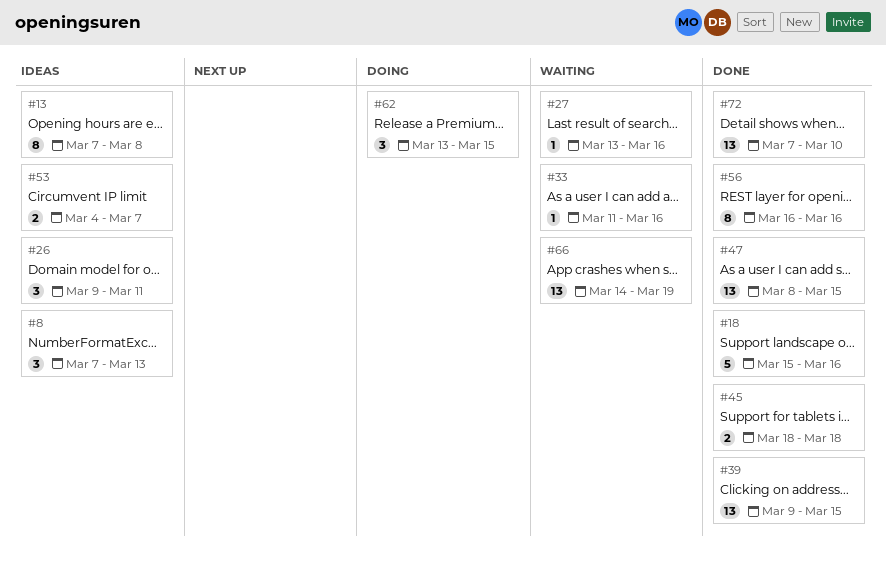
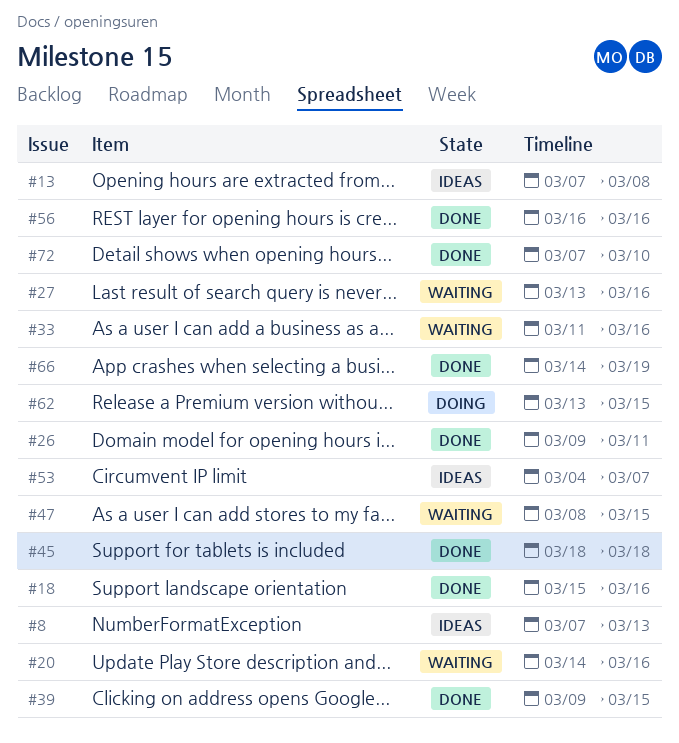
#20: none -> present
#26, status: Ideas -> Done
#47, status: Done -> Waiting
#66, status: Waiting -> Done

